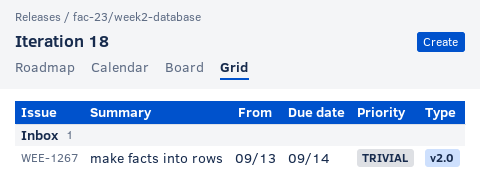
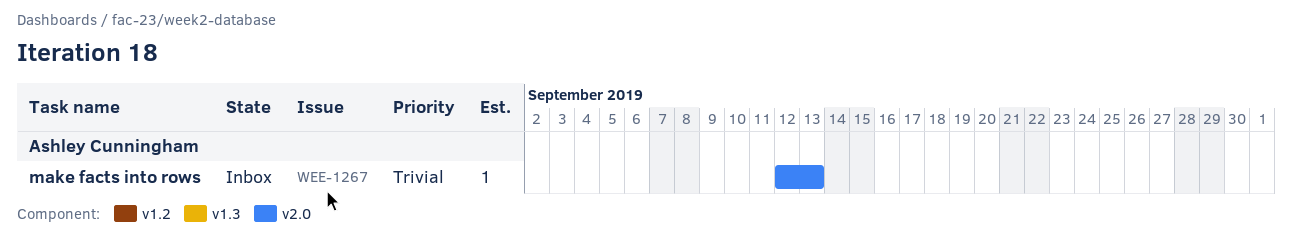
WEE-1267, start: Sep 13 -> Sep 12
WEE-1267, due: Sep 14 -> Sep 13

